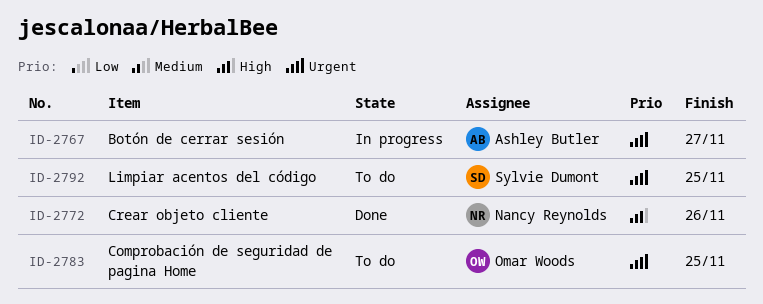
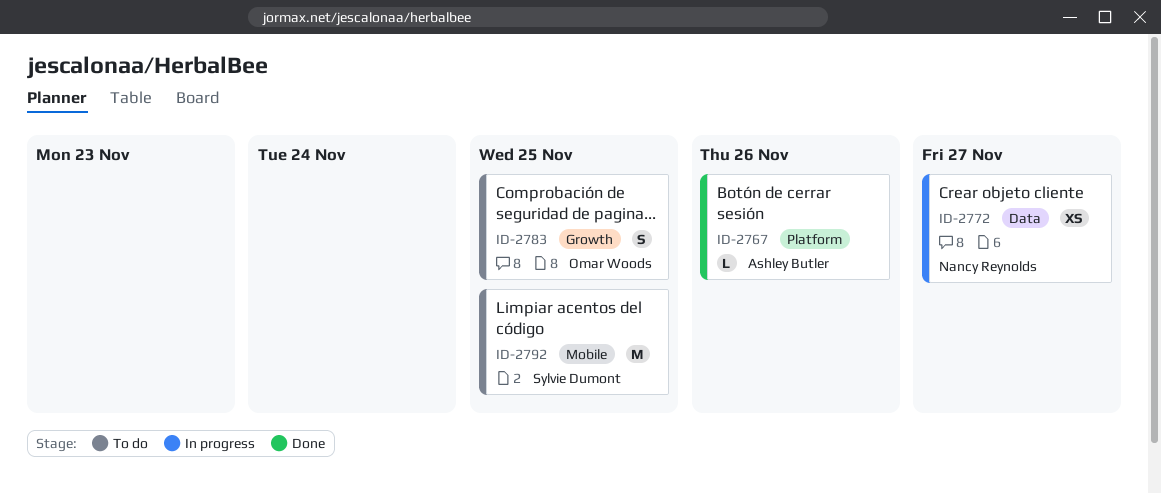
ID-2767, status: In progress -> Done
ID-2767, due: Nov 27 -> Nov 26
ID-2772, status: Done -> In progress
ID-2772, due: Nov 26 -> Nov 27

